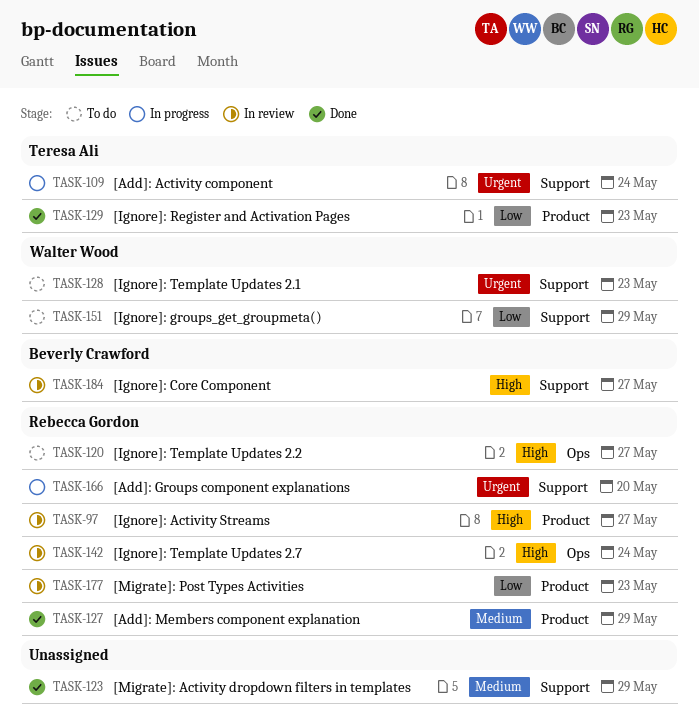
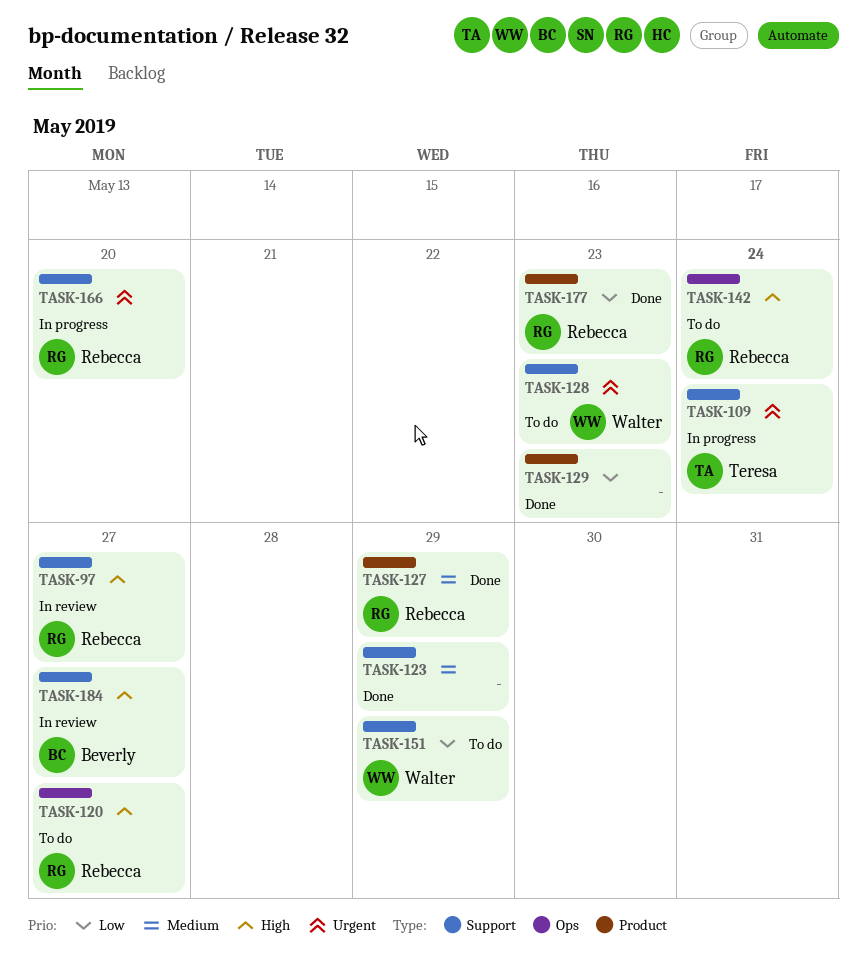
TASK-97, label: Product -> Support
TASK-129, owner: Teresa Ali -> none
TASK-142, status: In review -> To do
TASK-177, status: In review -> Done

